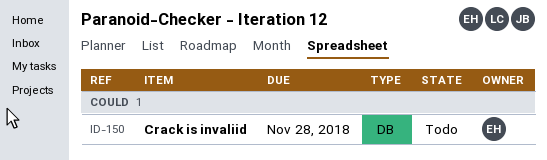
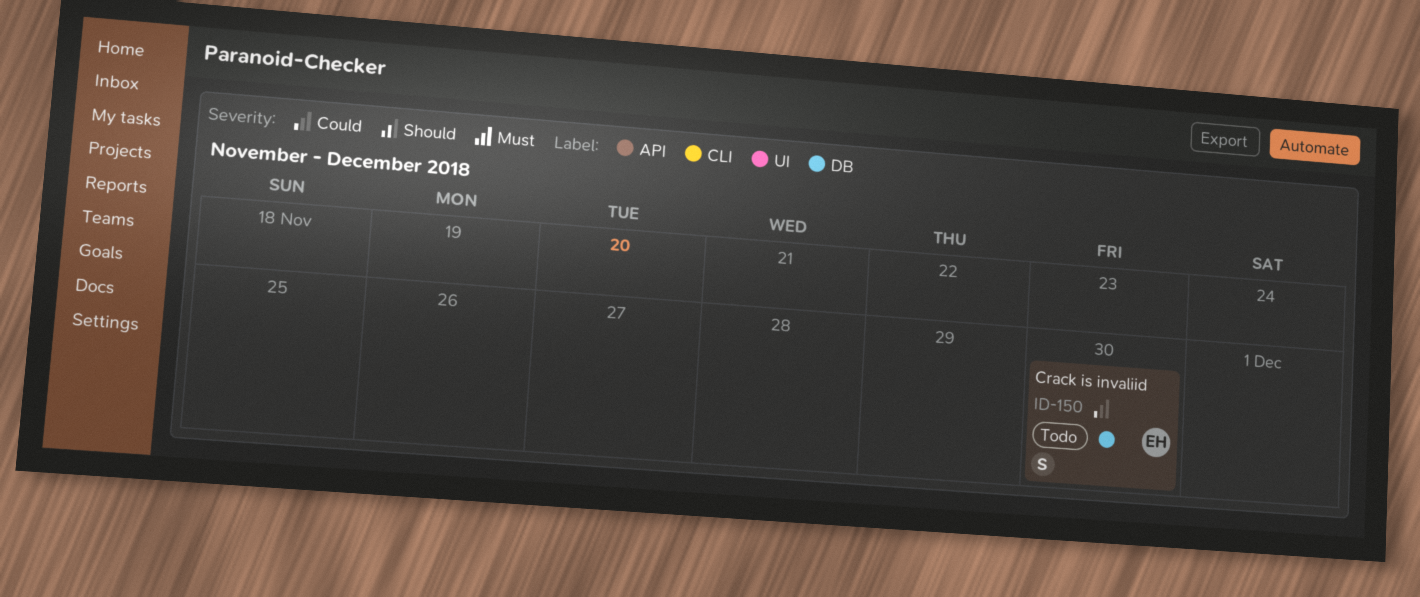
ID-150, due: Nov 28 -> Nov 30

